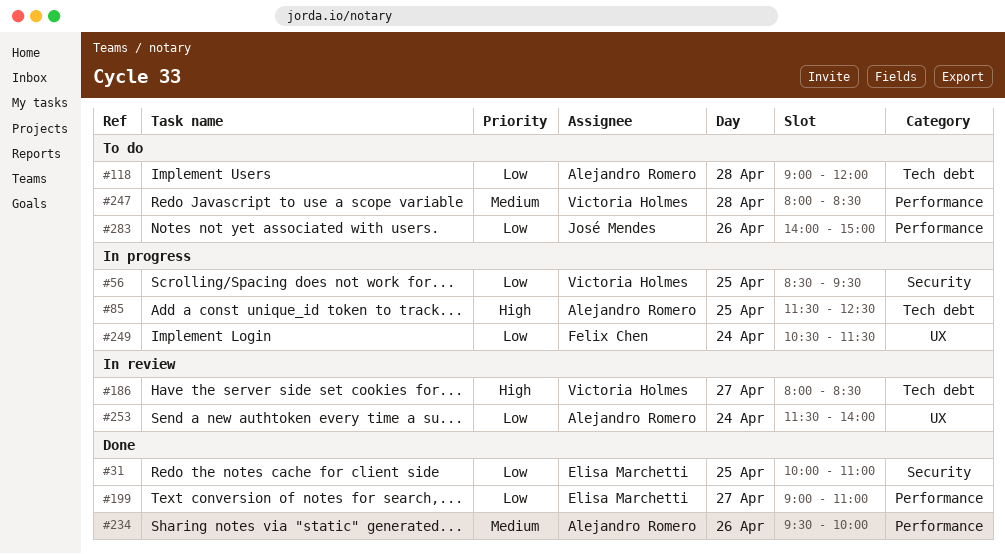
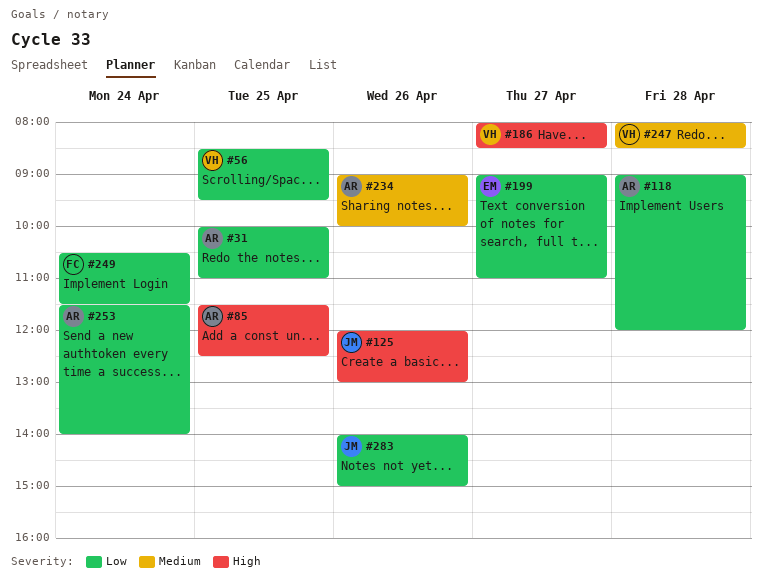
#31, owner: Elisa Marchetti -> Alejandro Romero
#125: none -> present
#234, begins: 09:30 -> 09:00

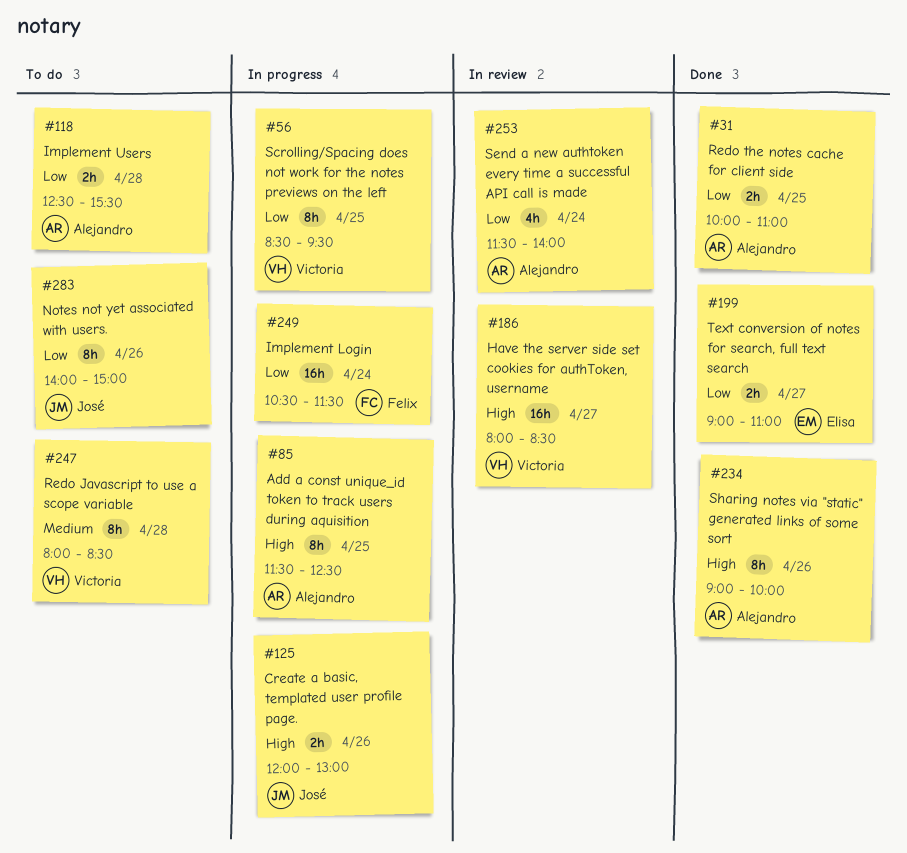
#118, begins: 09:00 -> 12:30
#118, ends: 12:00 -> 15:30
#234, priority: Medium -> High

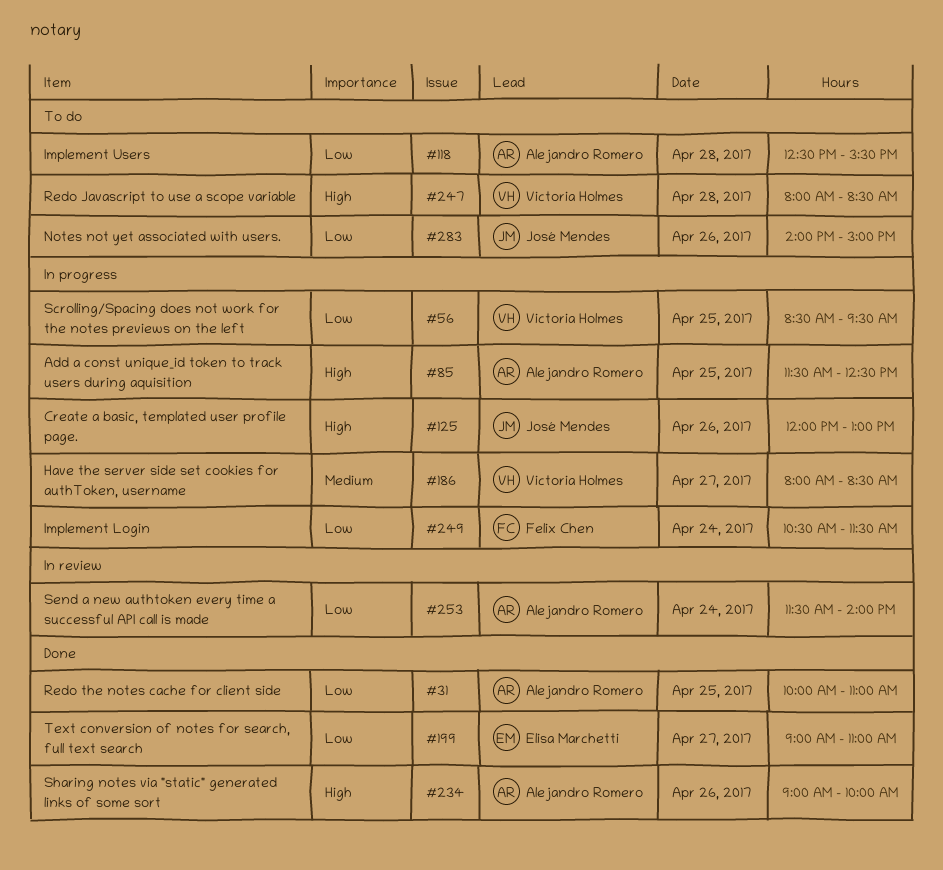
#186, status: In review -> In progress
#186, priority: High -> Medium
#247, priority: Medium -> High

